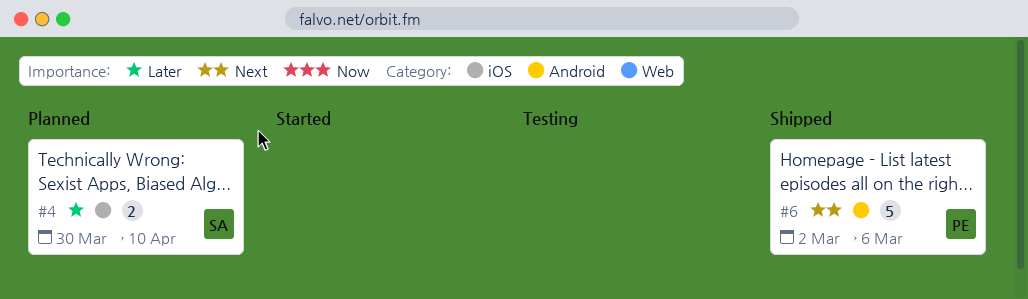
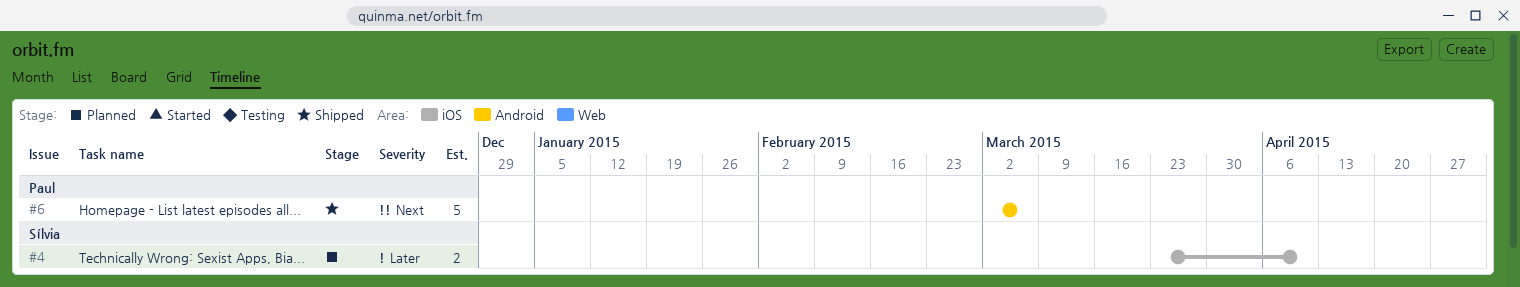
#4, start: Mar 30 -> Mar 23

